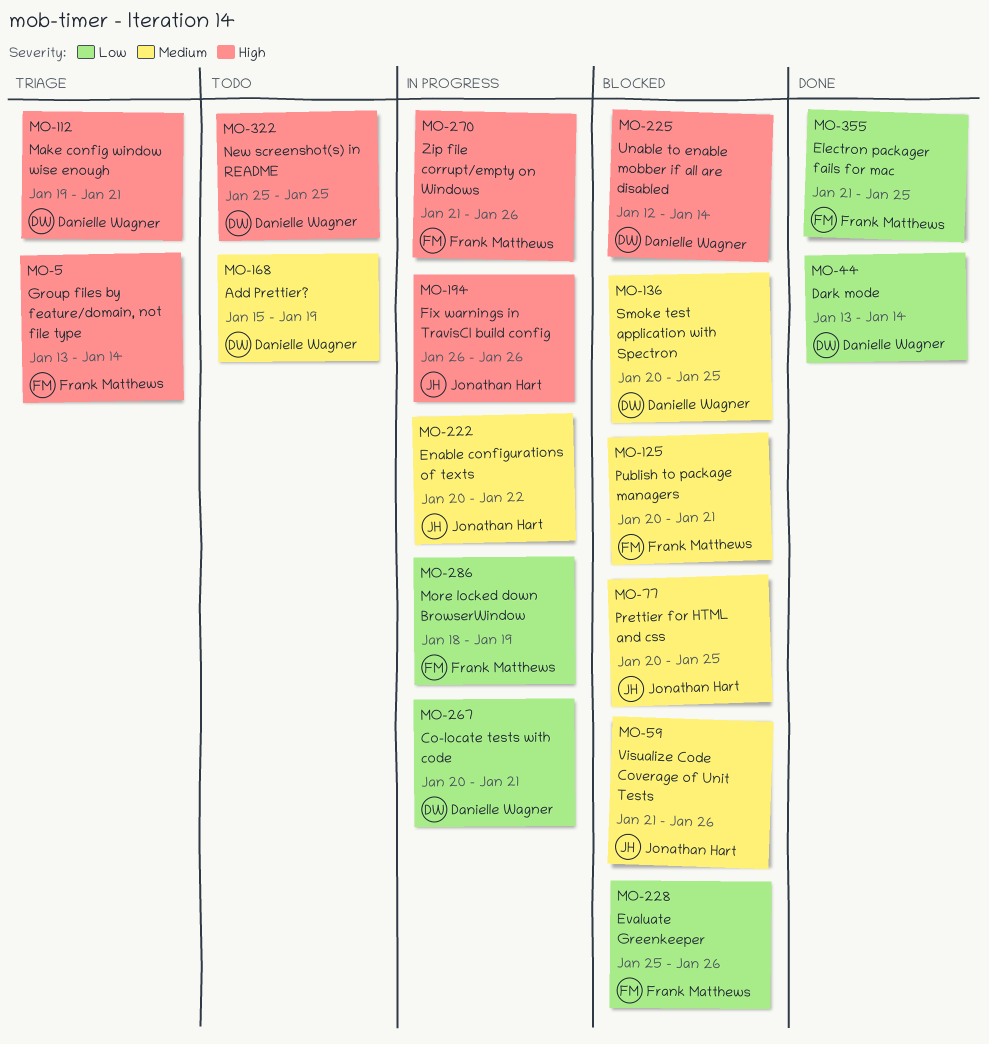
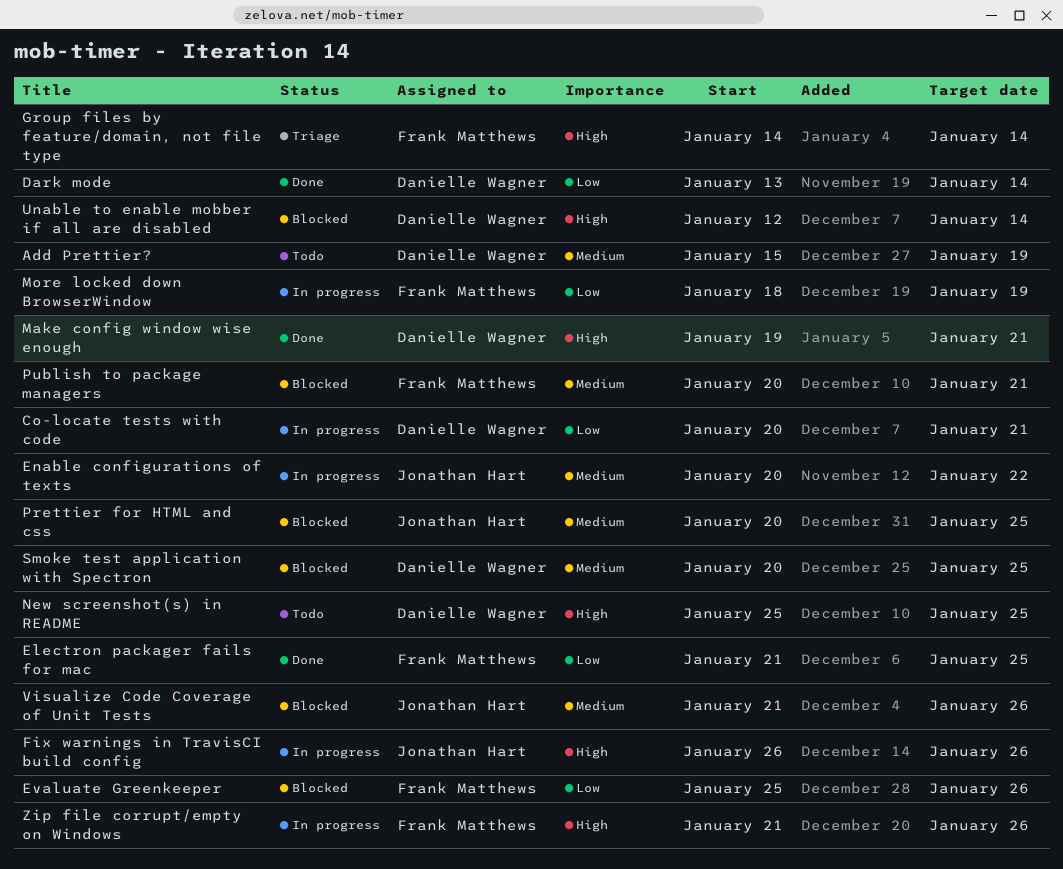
Group files by feature/domain, not file type, start: Jan 13 -> Jan 14
Make config window wise enough, status: Triage -> Done

